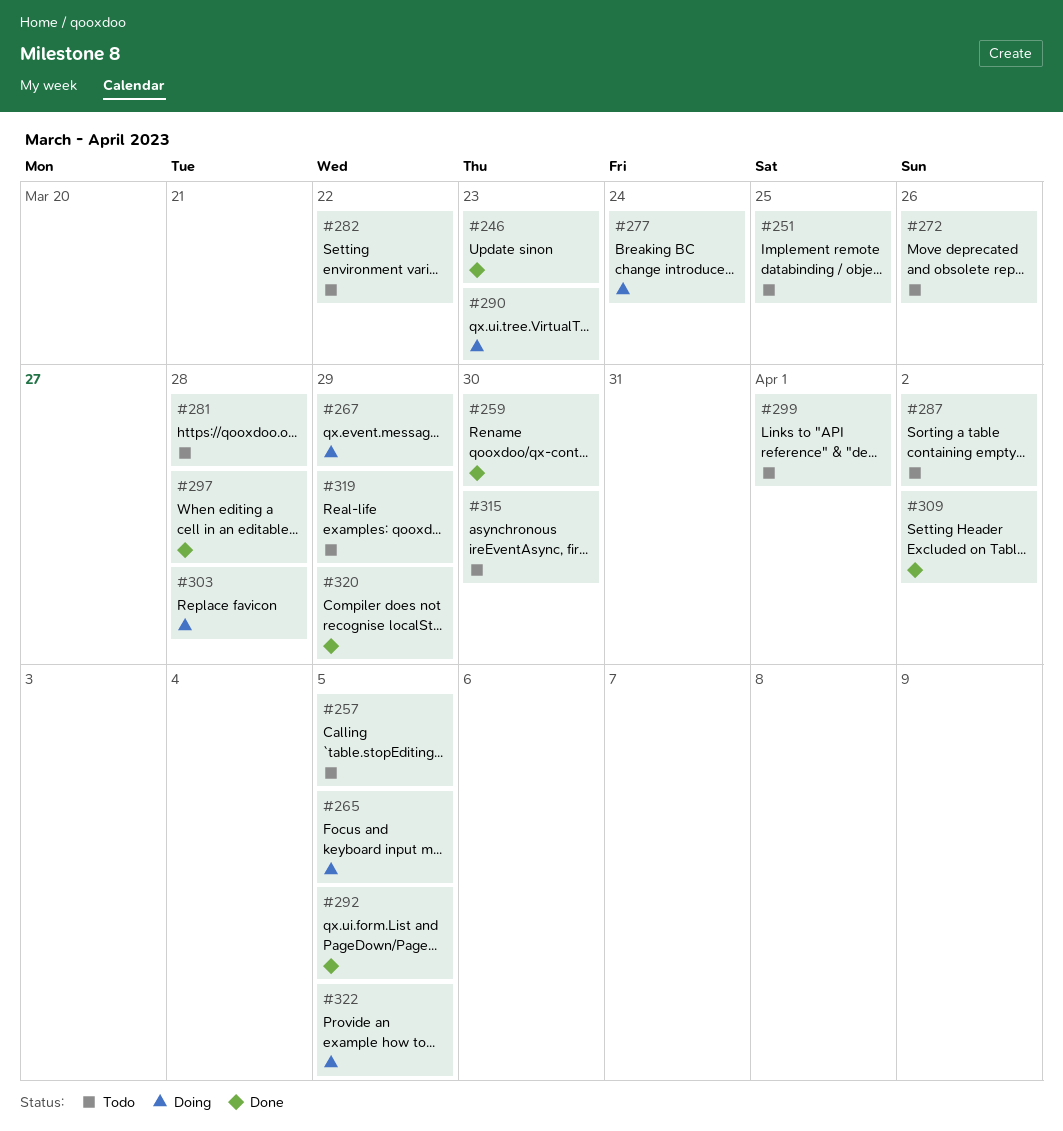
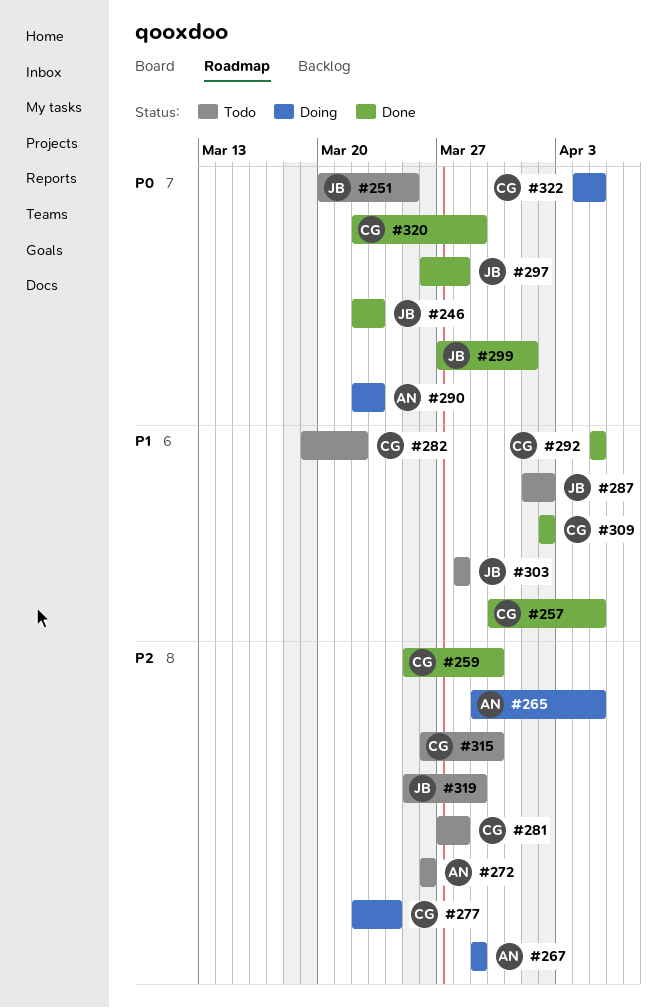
#257, status: Todo -> Done
#299, status: Todo -> Done
#303, status: Doing -> Todo

